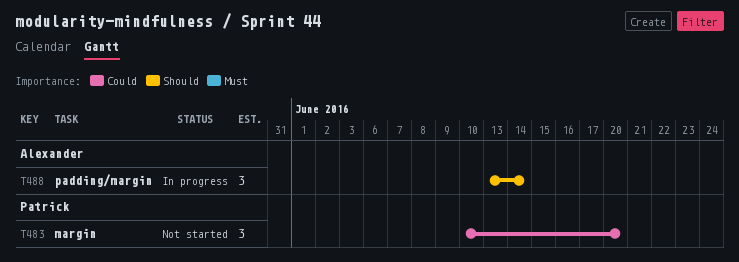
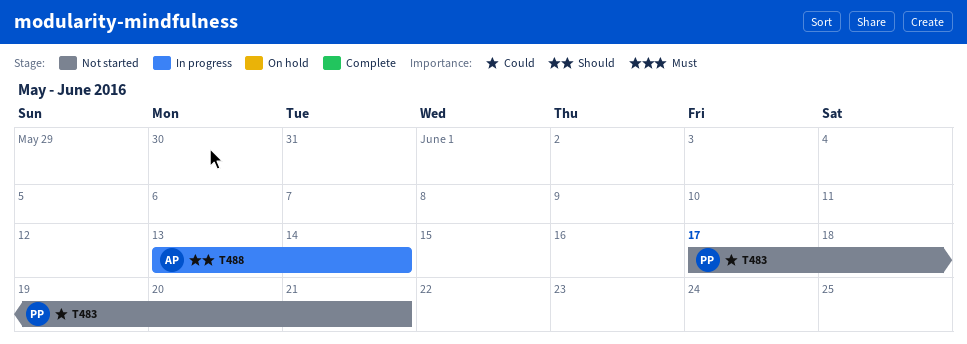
T483, start: Jun 10 -> Jun 17
T483, due: Jun 20 -> Jun 21

